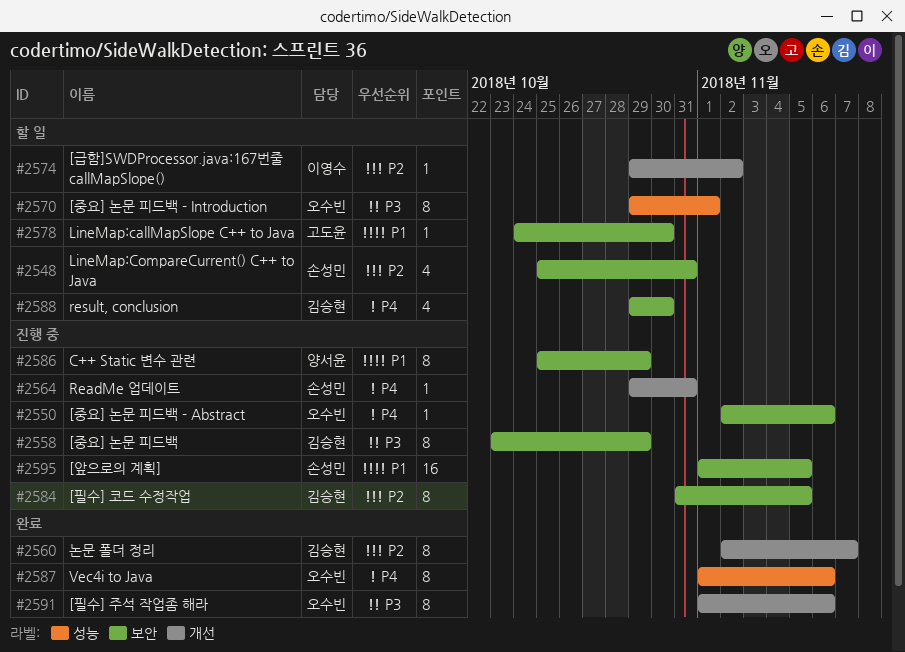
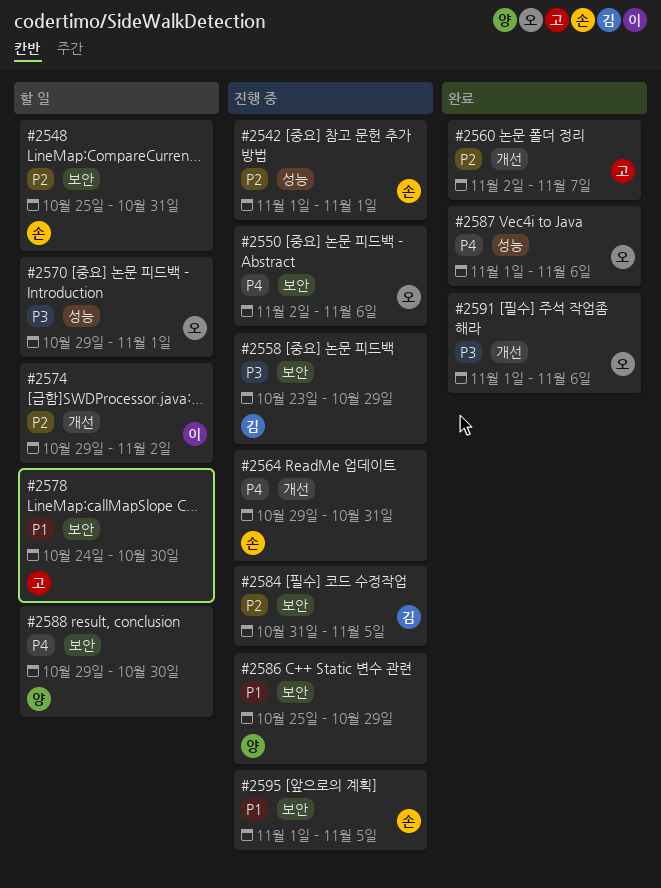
#2542: none -> present
#2560, owner: 김승현 -> 고도윤
#2588, owner: 김승현 -> 양서윤

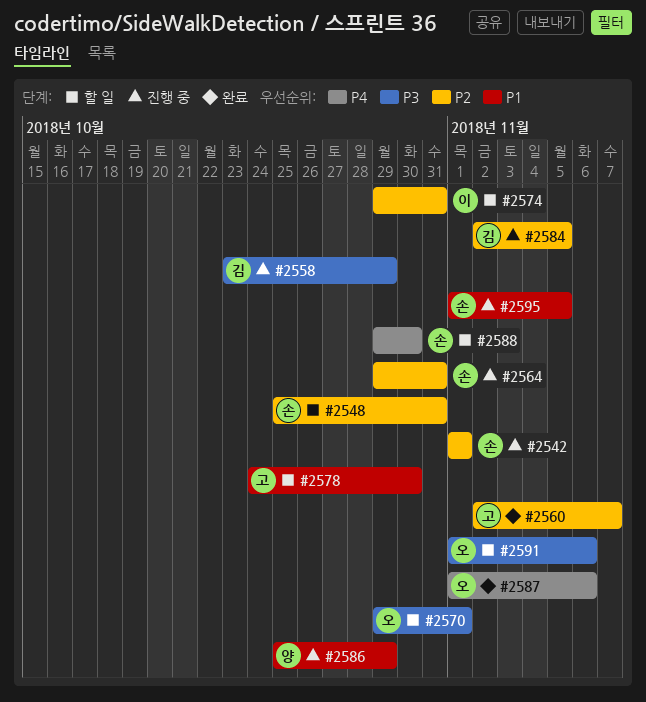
#2550: present -> none
#2564, priority: P4 -> P2
#2574, due: Nov 2 -> Oct 31
#2584, start: Oct 31 -> Nov 2
#2588, owner: 양 -> 손
#2591, status: 완료 -> 할 일

